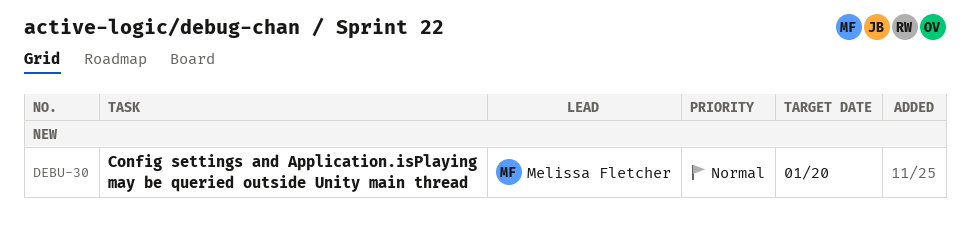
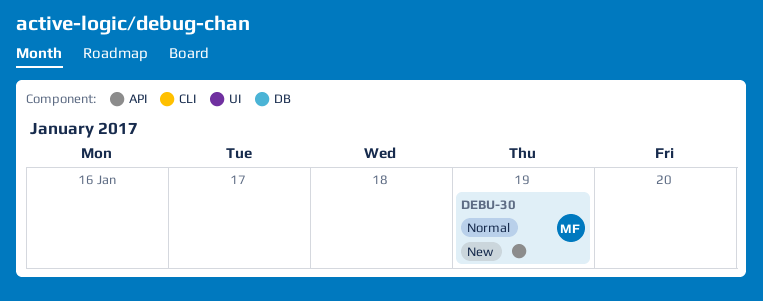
DEBU-30, due: Jan 20 -> Jan 19

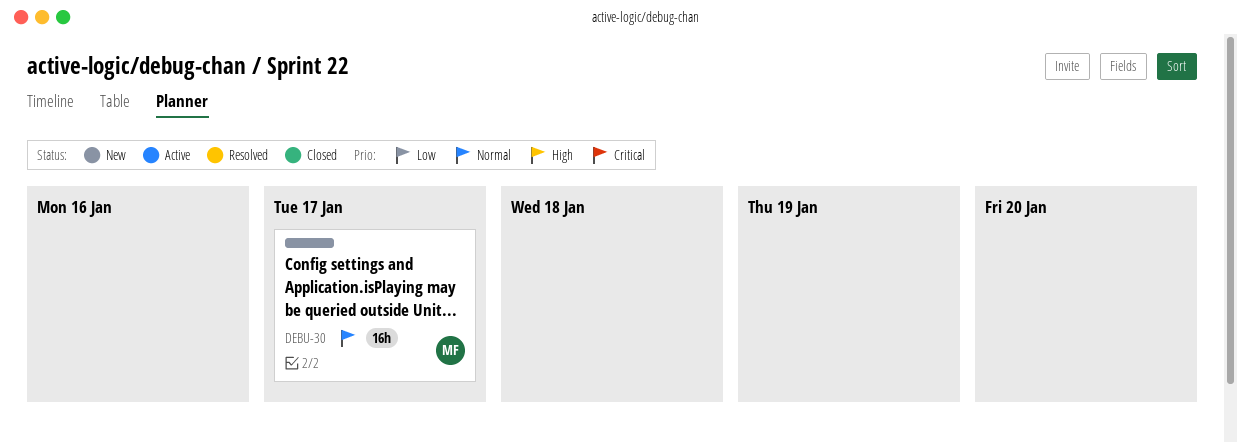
DEBU-30, due: Jan 19 -> Jan 17

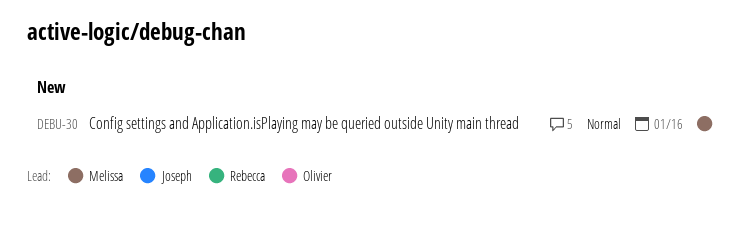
DEBU-30, due: Jan 17 -> Jan 16

